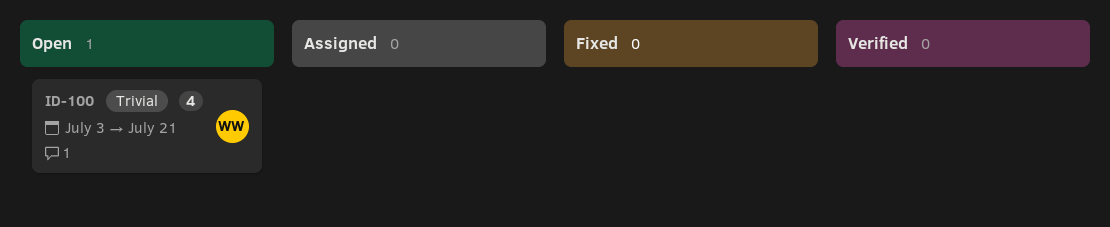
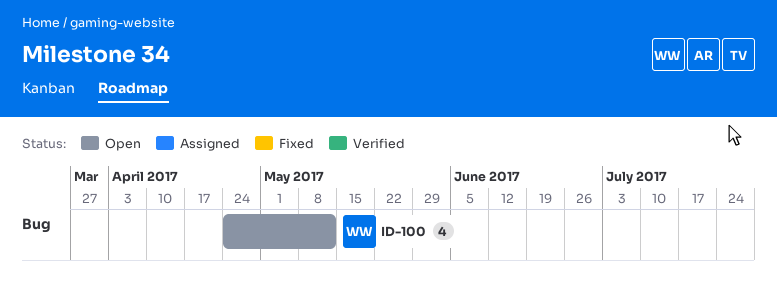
ID-100, start: Jul 3 -> Apr 24
ID-100, due: Jul 21 -> May 12

